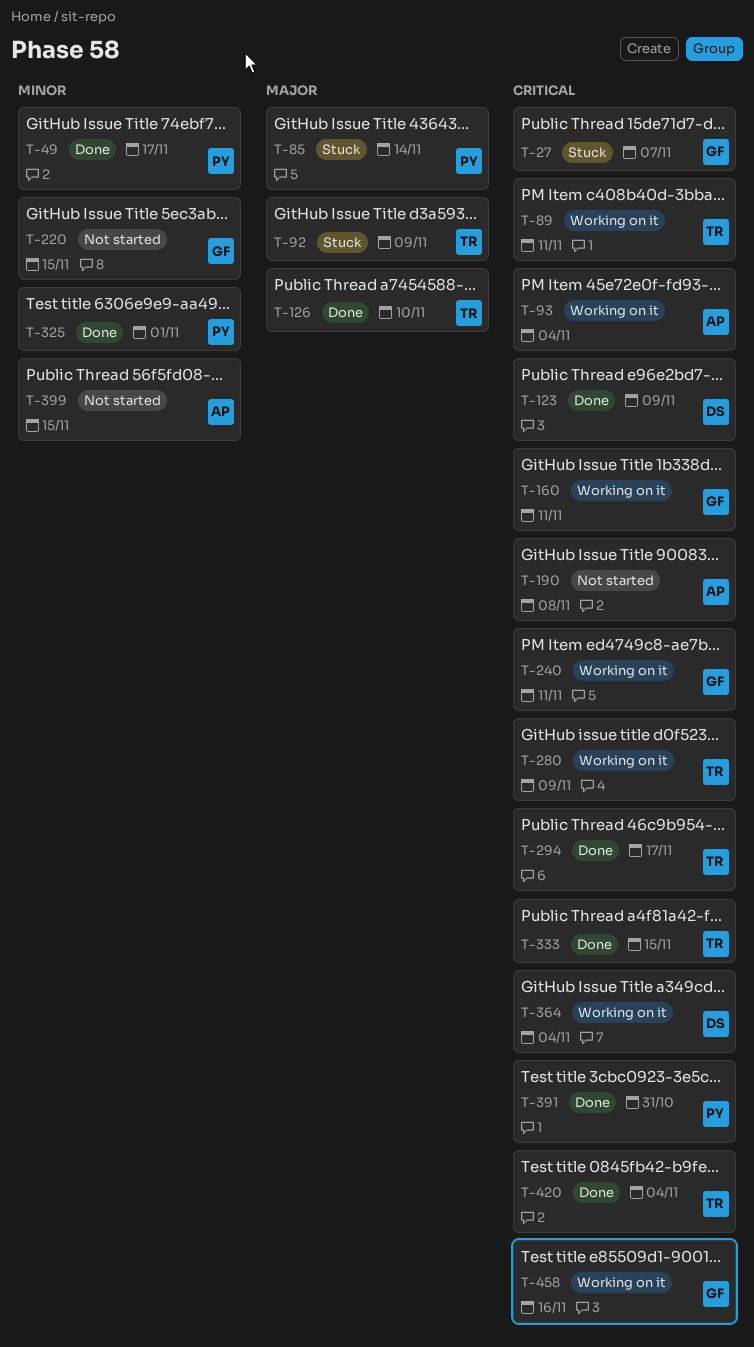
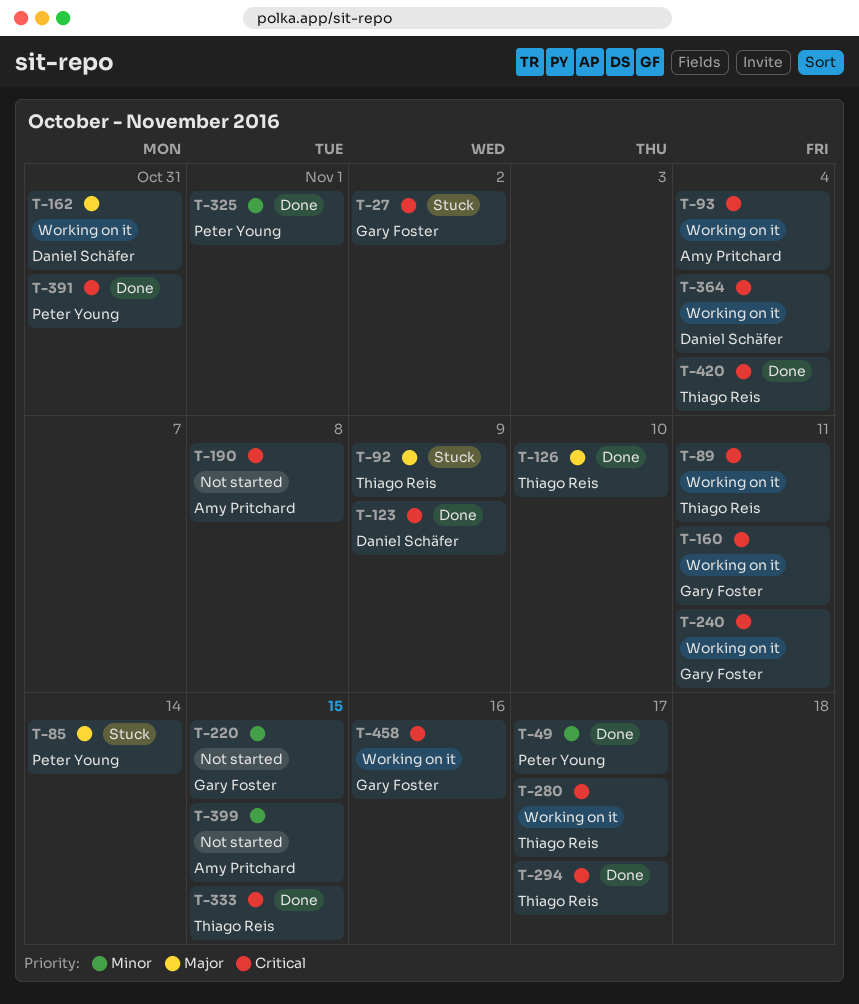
T-27, due: Nov 7 -> Nov 2
T-162: none -> present
T-280, due: Nov 9 -> Nov 17

